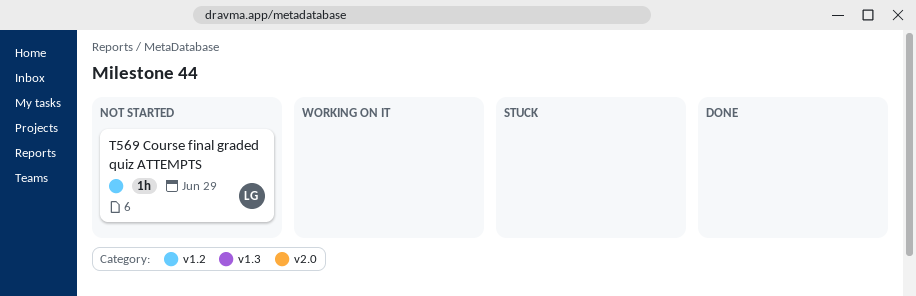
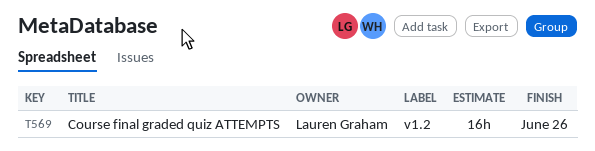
T569, estimate: 1h -> 16h
T569, due: Jun 29 -> Jun 26

